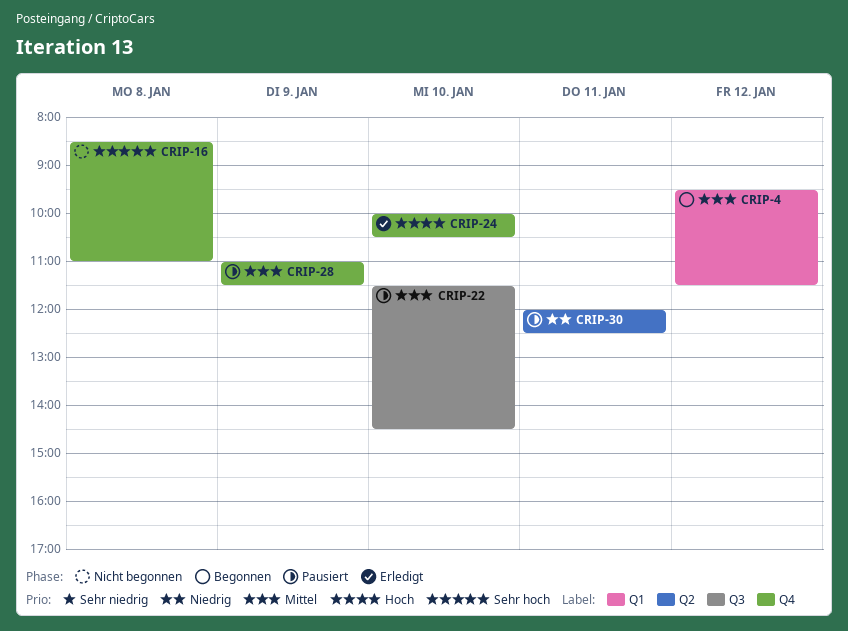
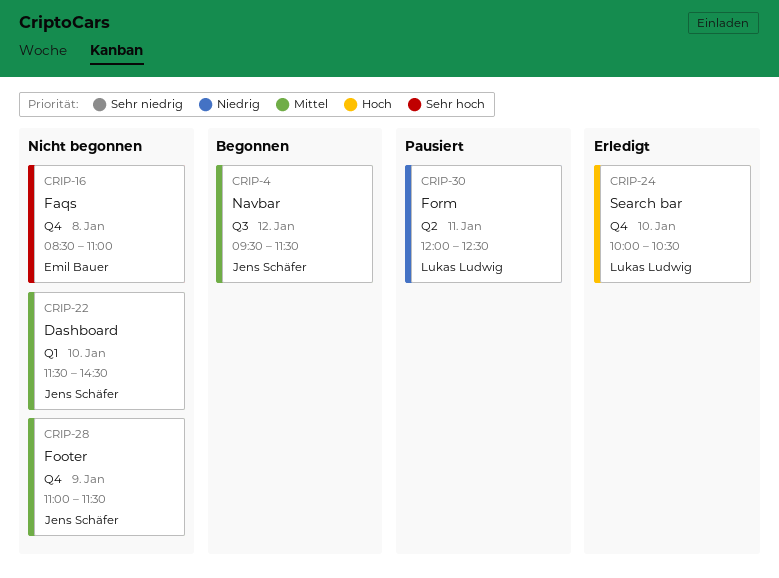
CRIP-4, label: Q1 -> Q3
CRIP-22, status: Pausiert -> Nicht begonnen
CRIP-22, label: Q3 -> Q1
CRIP-28, status: Pausiert -> Nicht begonnen

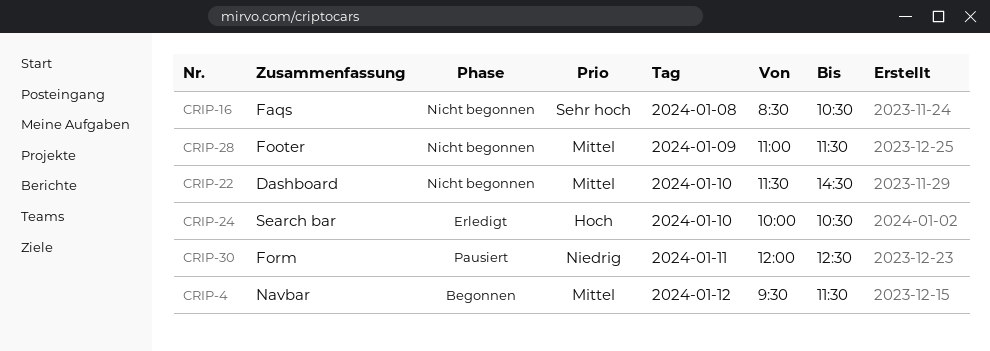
CRIP-16, ends: 11:00 -> 10:30

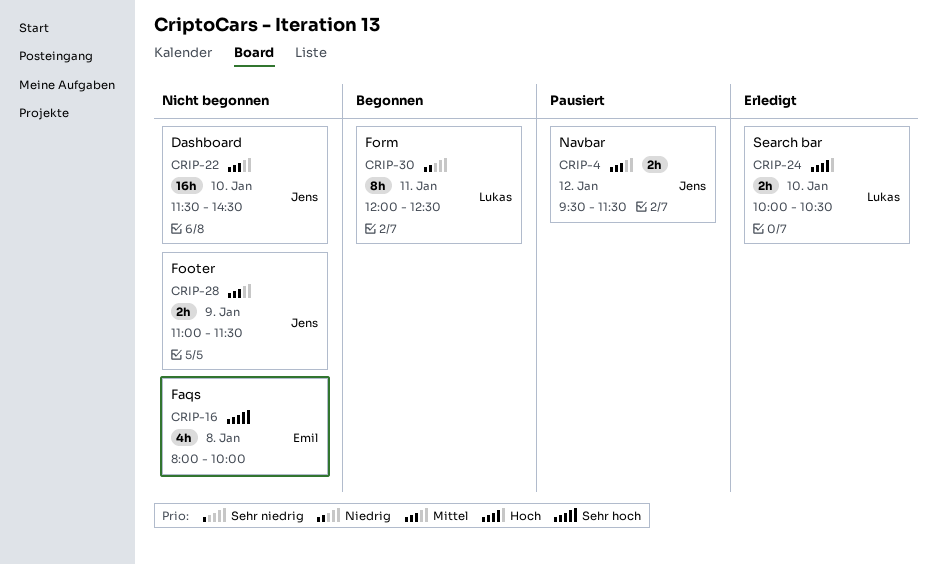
CRIP-4, status: Begonnen -> Pausiert
CRIP-16, begins: 08:30 -> 08:00
CRIP-16, ends: 10:30 -> 10:00
CRIP-30, status: Pausiert -> Begonnen

